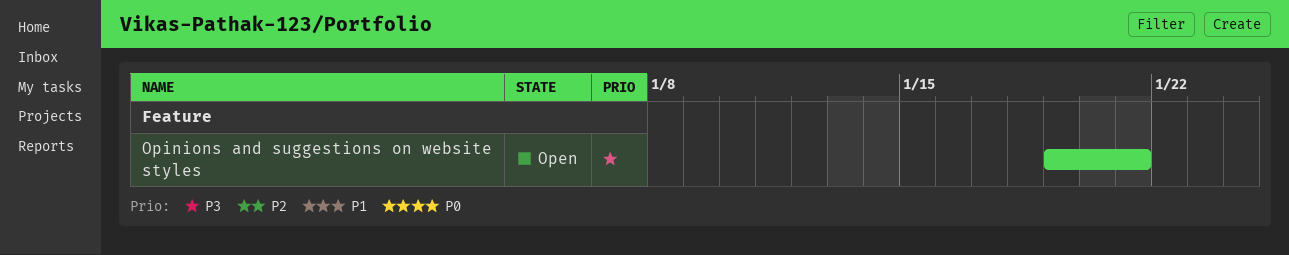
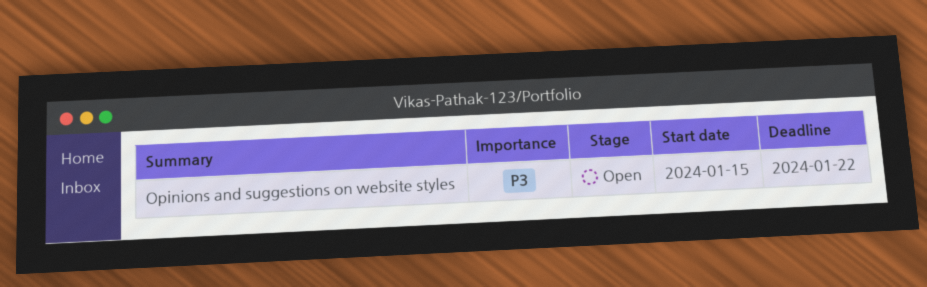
Opinions and suggestions on website styles, start: Jan 19 -> Jan 15
Opinions and suggestions on website styles, due: Jan 21 -> Jan 22

